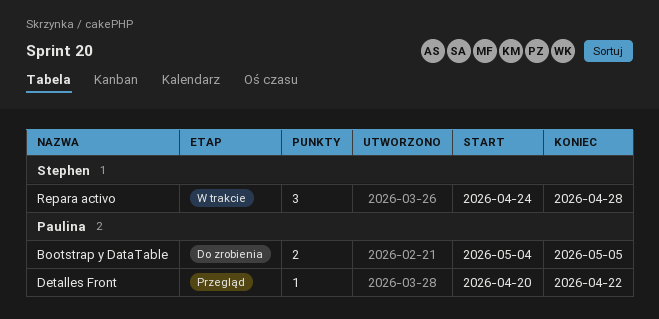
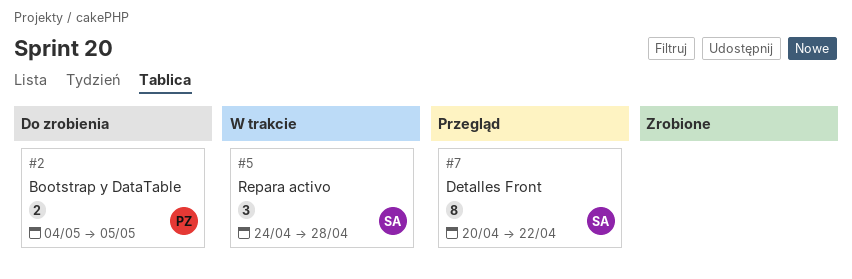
Detalles Front, owner: Paulina -> Stephen
Detalles Front, estimate: 1 -> 8

